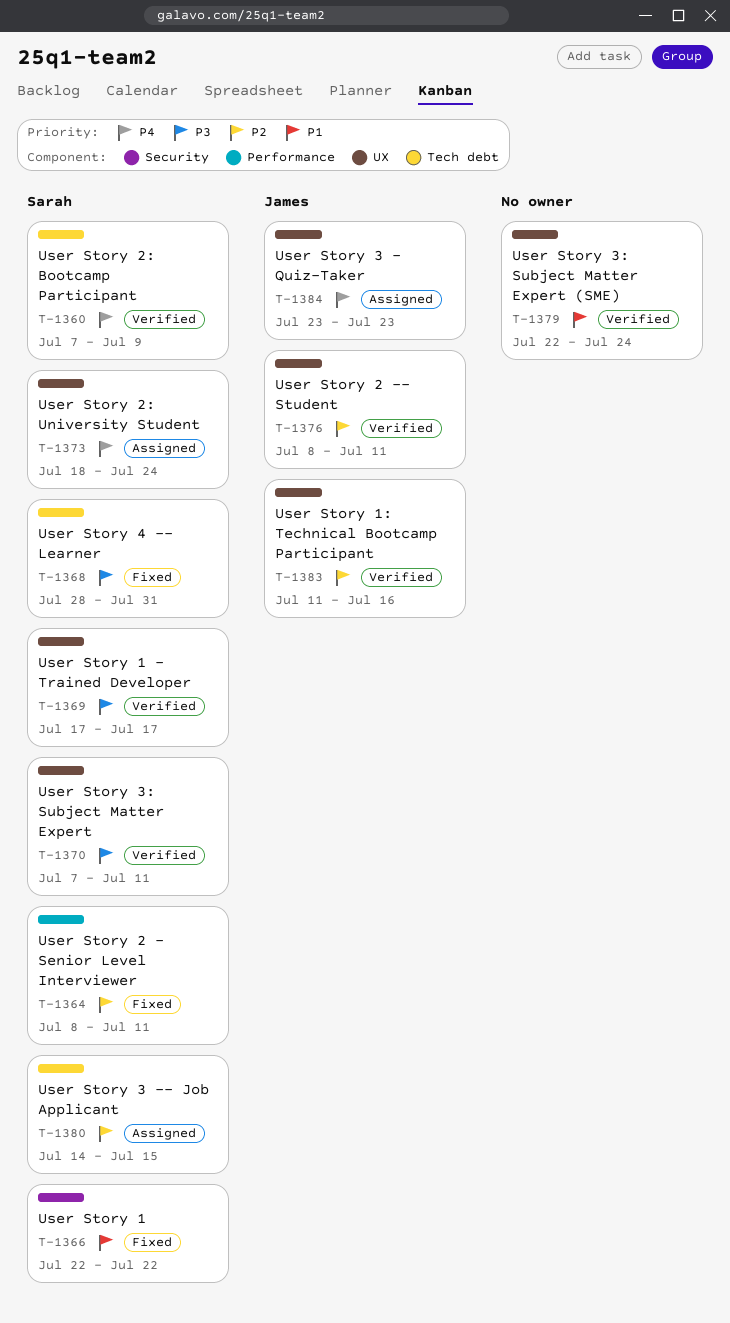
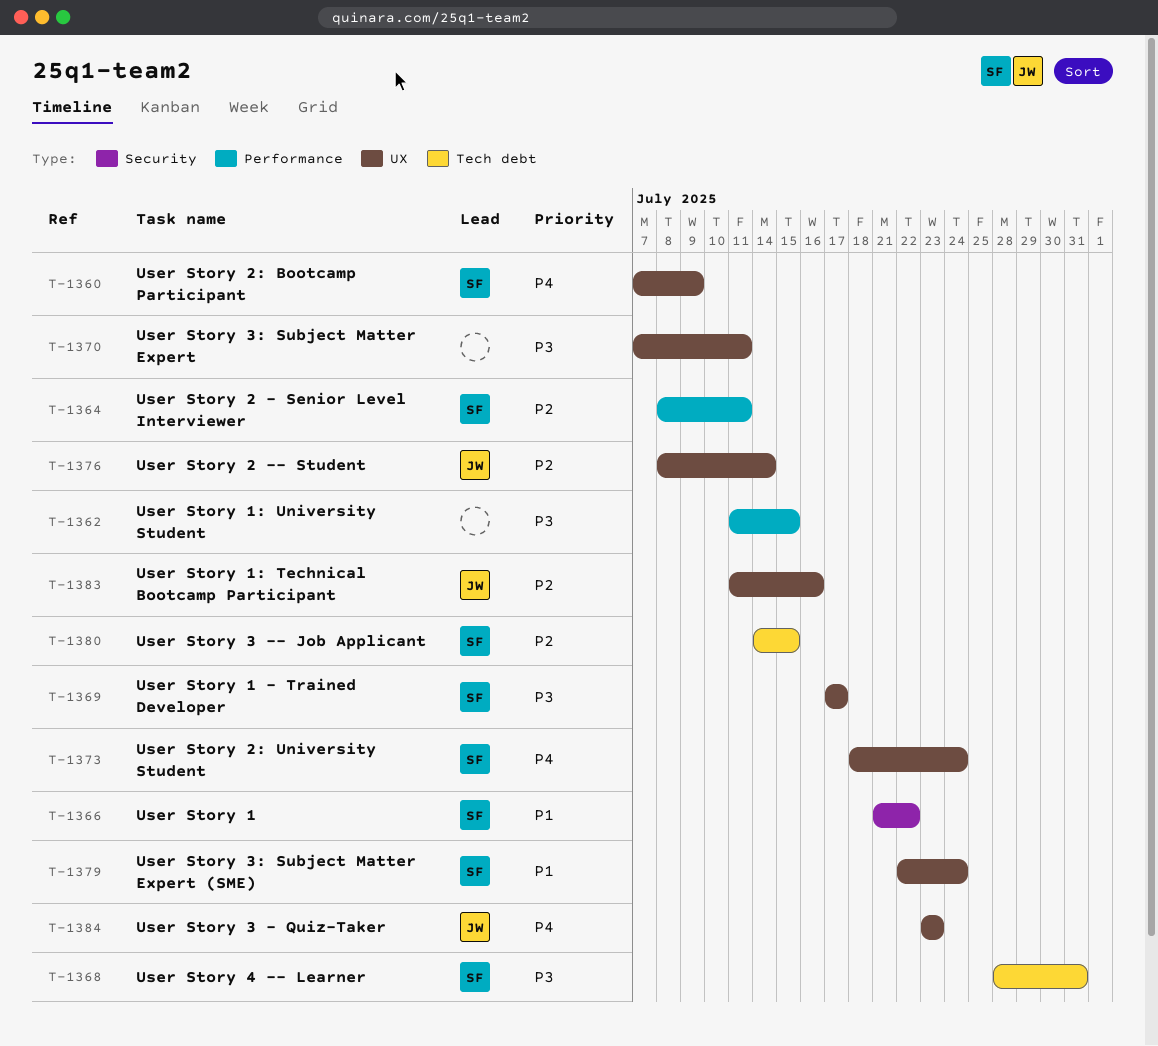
T-1360, label: Tech debt -> UX
T-1362: none -> present
T-1366, start: Jul 22 -> Jul 21
T-1370, owner: Sarah -> none
T-1376, due: Jul 11 -> Jul 14
T-1379, owner: none -> Sarah

